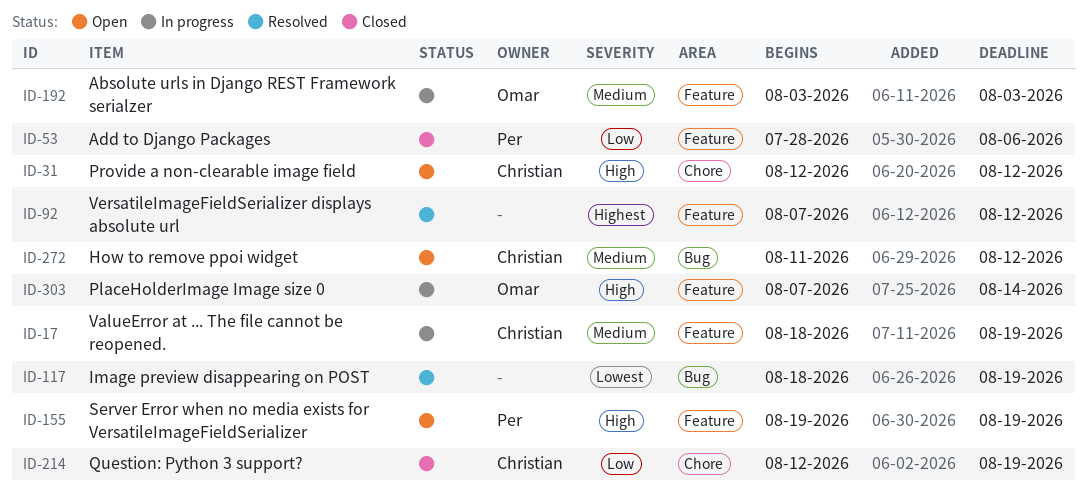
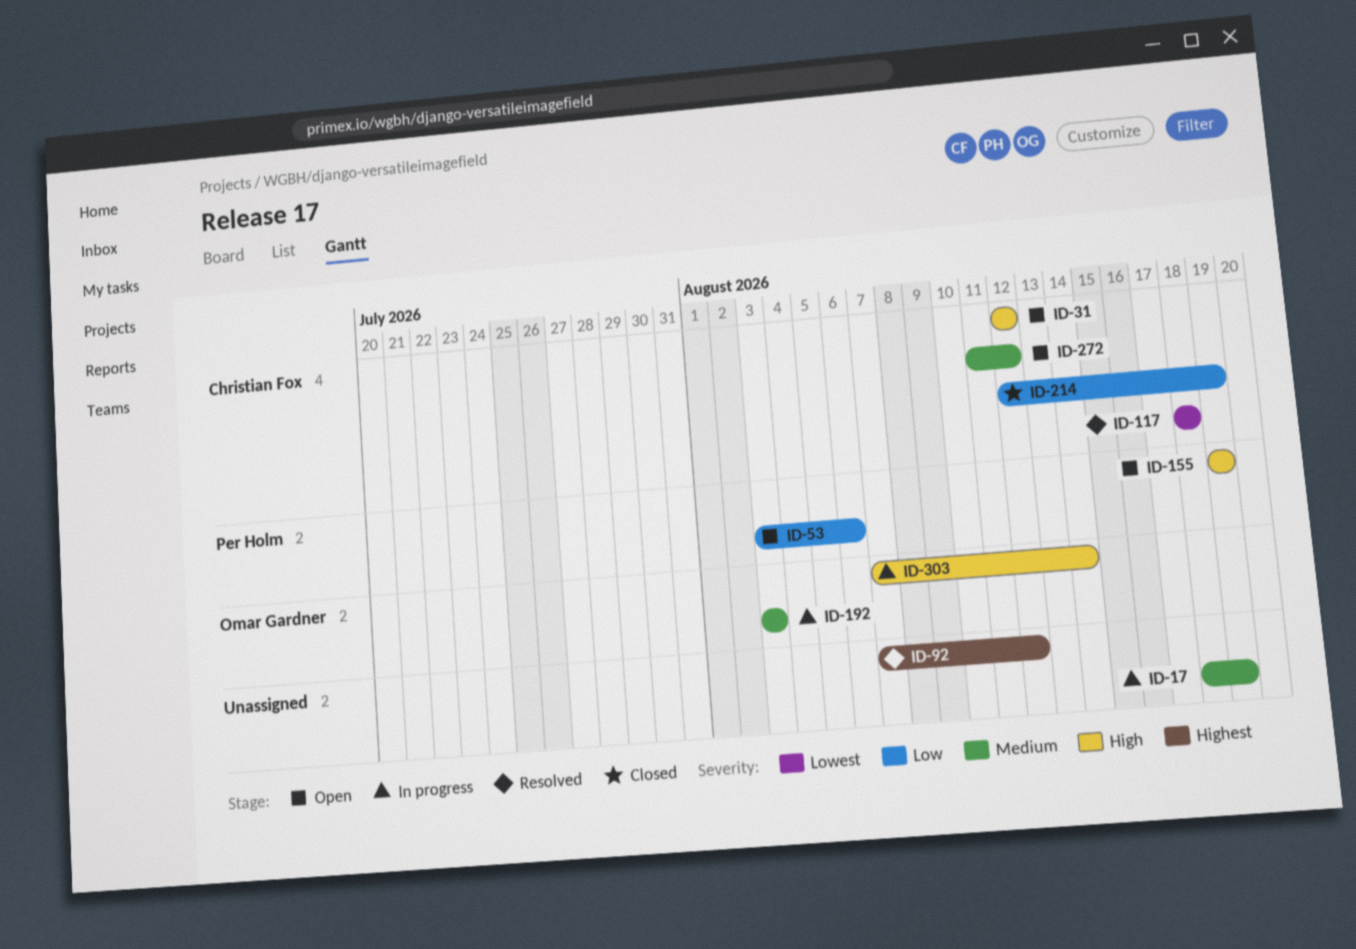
ID-17, owner: Christian Fox -> none
ID-53, status: Closed -> Open
ID-53, start: Jul 28 -> Aug 3
ID-117, owner: none -> Christian Fox
ID-117, due: Aug 19 -> Aug 18

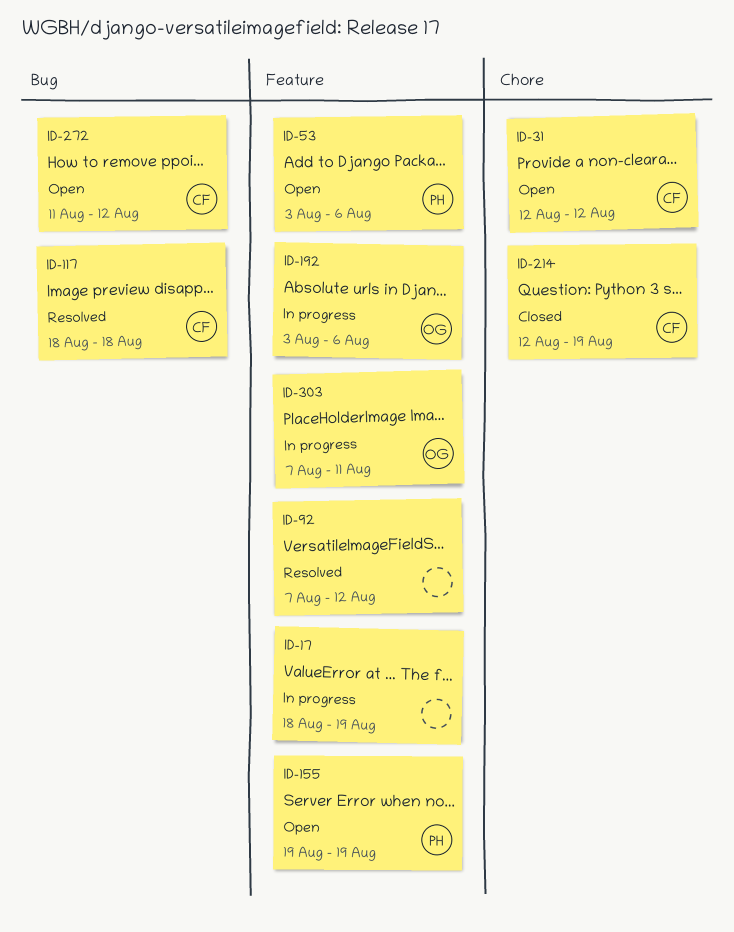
ID-192, due: Aug 3 -> Aug 6
ID-303, due: Aug 14 -> Aug 11

